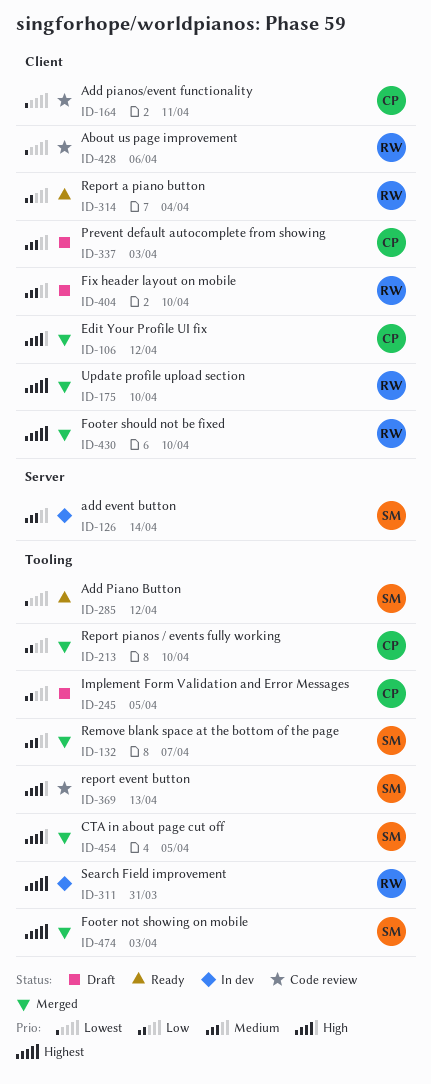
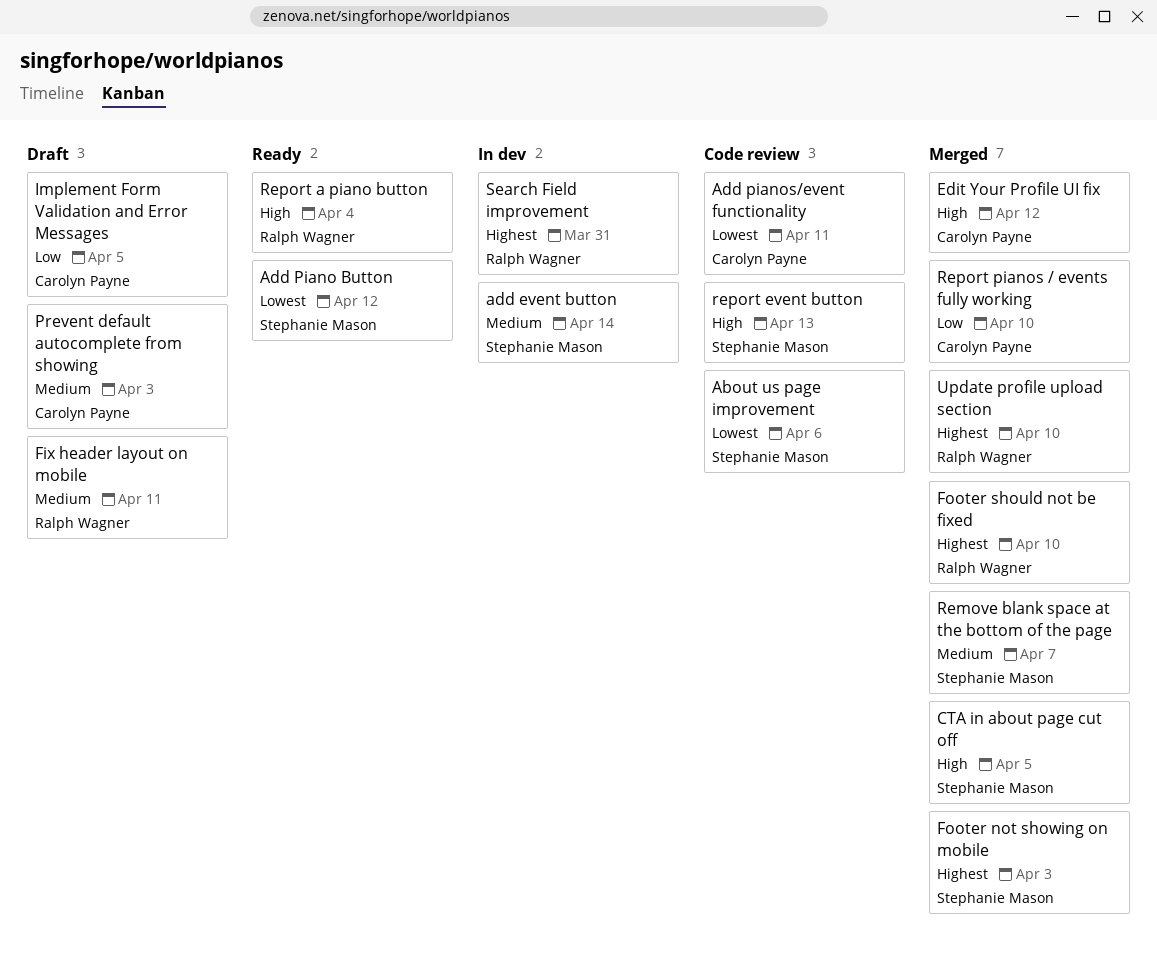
About us page improvement, owner: Ralph Wagner -> Stephanie Mason
Fix header layout on mobile, due: Apr 10 -> Apr 11
Report a piano button, priority: Low -> High

